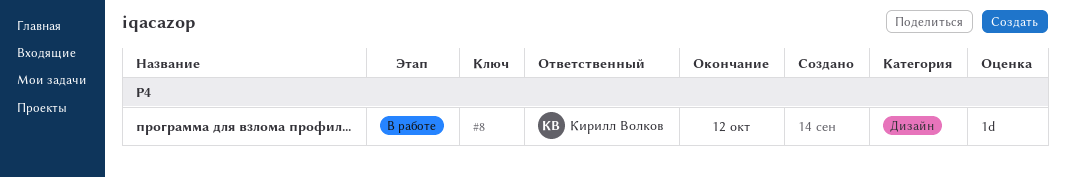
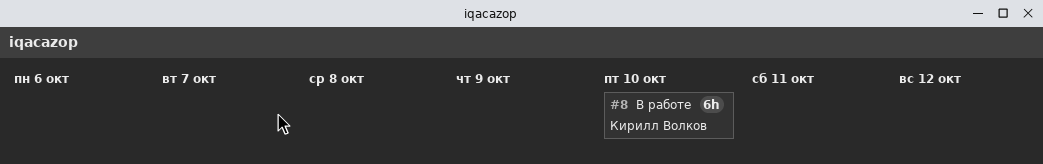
#8, estimate: 1d -> 6h
#8, due: Oct 12 -> Oct 10

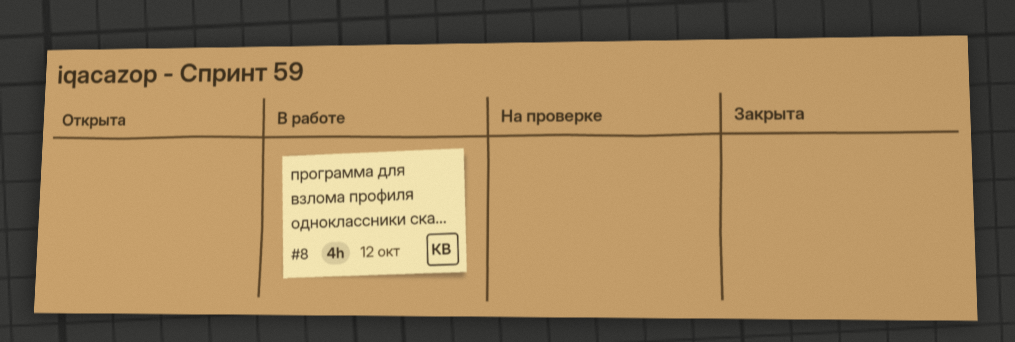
#8, estimate: 6h -> 4h
#8, due: Oct 10 -> Oct 12

